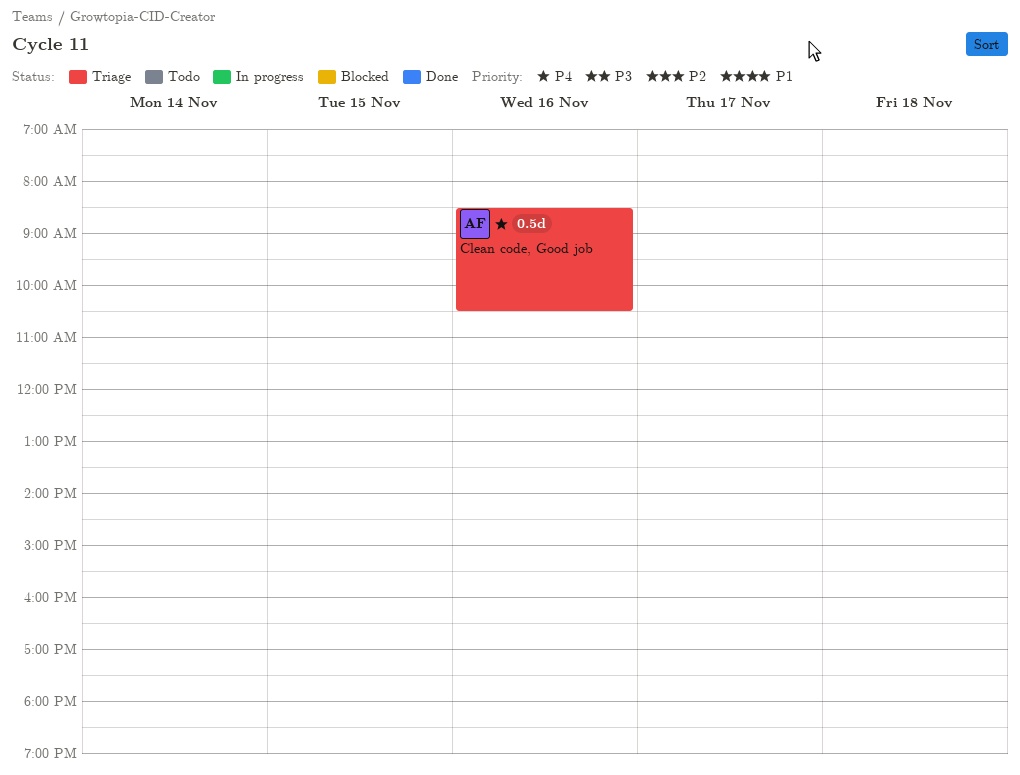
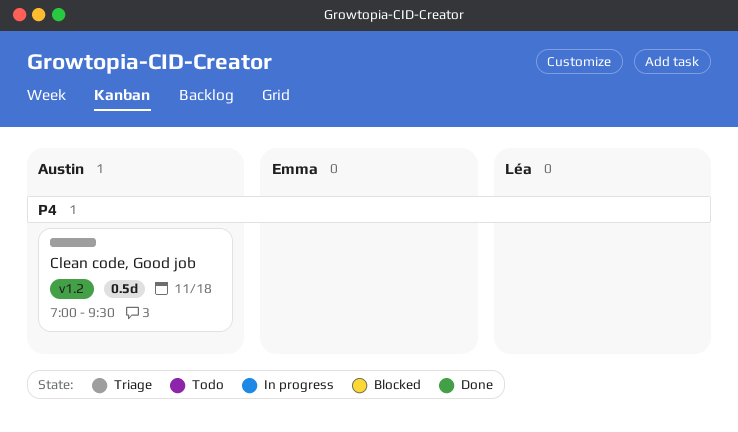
Clean code, Good job, day: Nov 16 -> Nov 18
Clean code, Good job, begins: 08:30 -> 07:00
Clean code, Good job, ends: 10:30 -> 09:30

